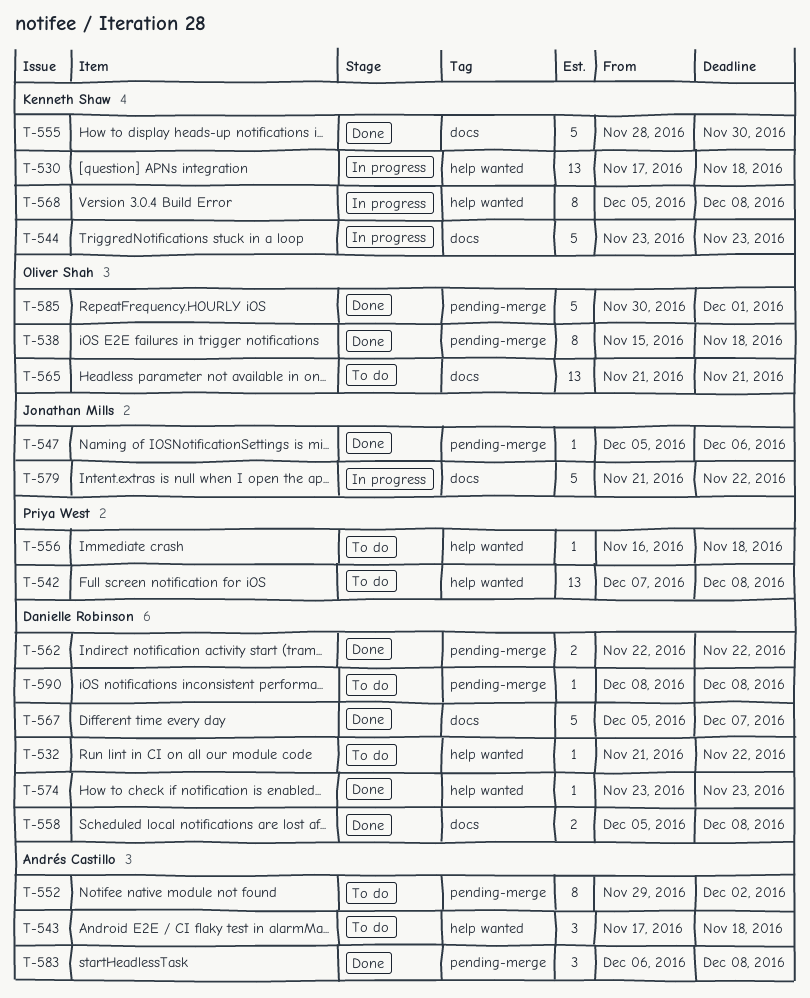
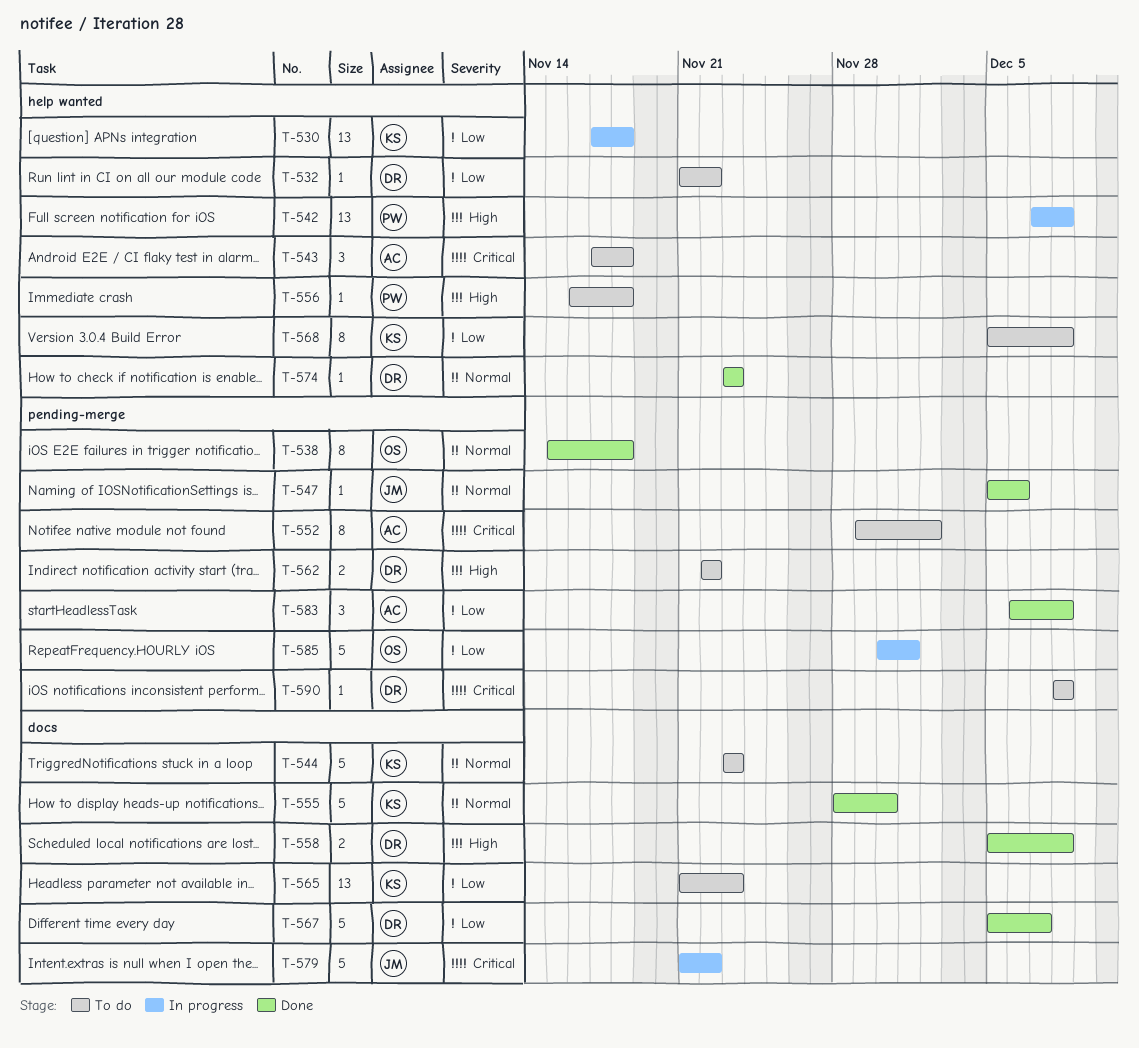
T-542, status: To do -> In progress
T-544, status: In progress -> To do
T-562, status: Done -> To do
T-565, owner: Oliver Shah -> Kenneth Shaw
T-565, due: Nov 21 -> Nov 23
T-568, status: In progress -> To do
T-585, status: Done -> In progress

